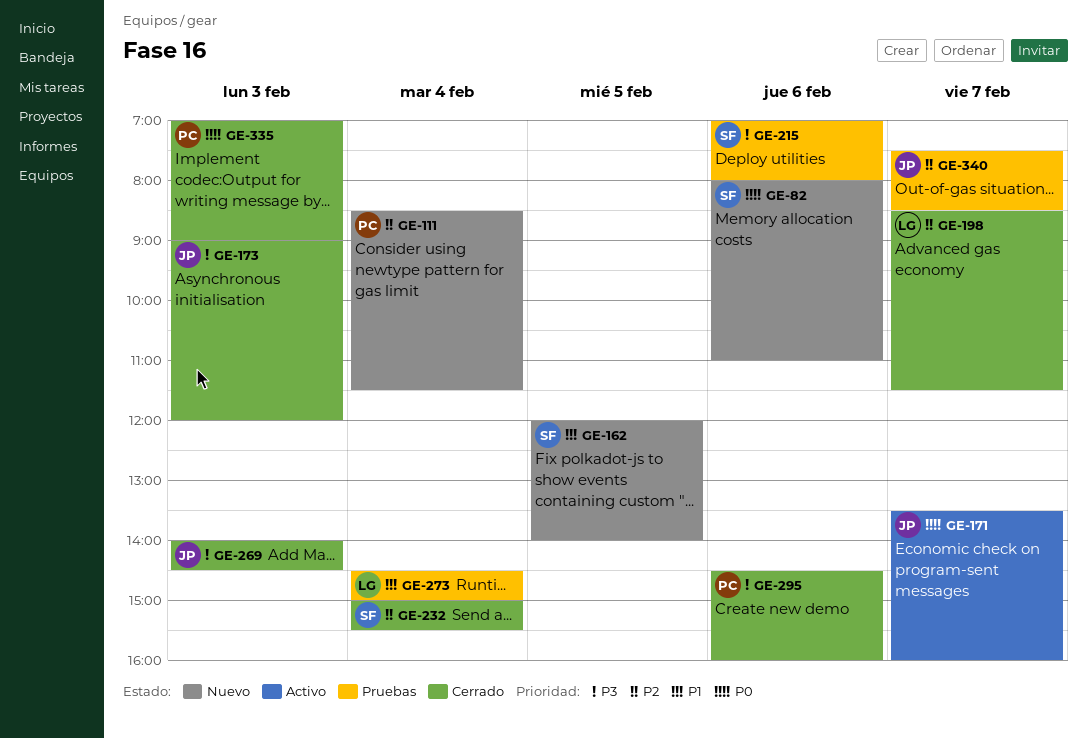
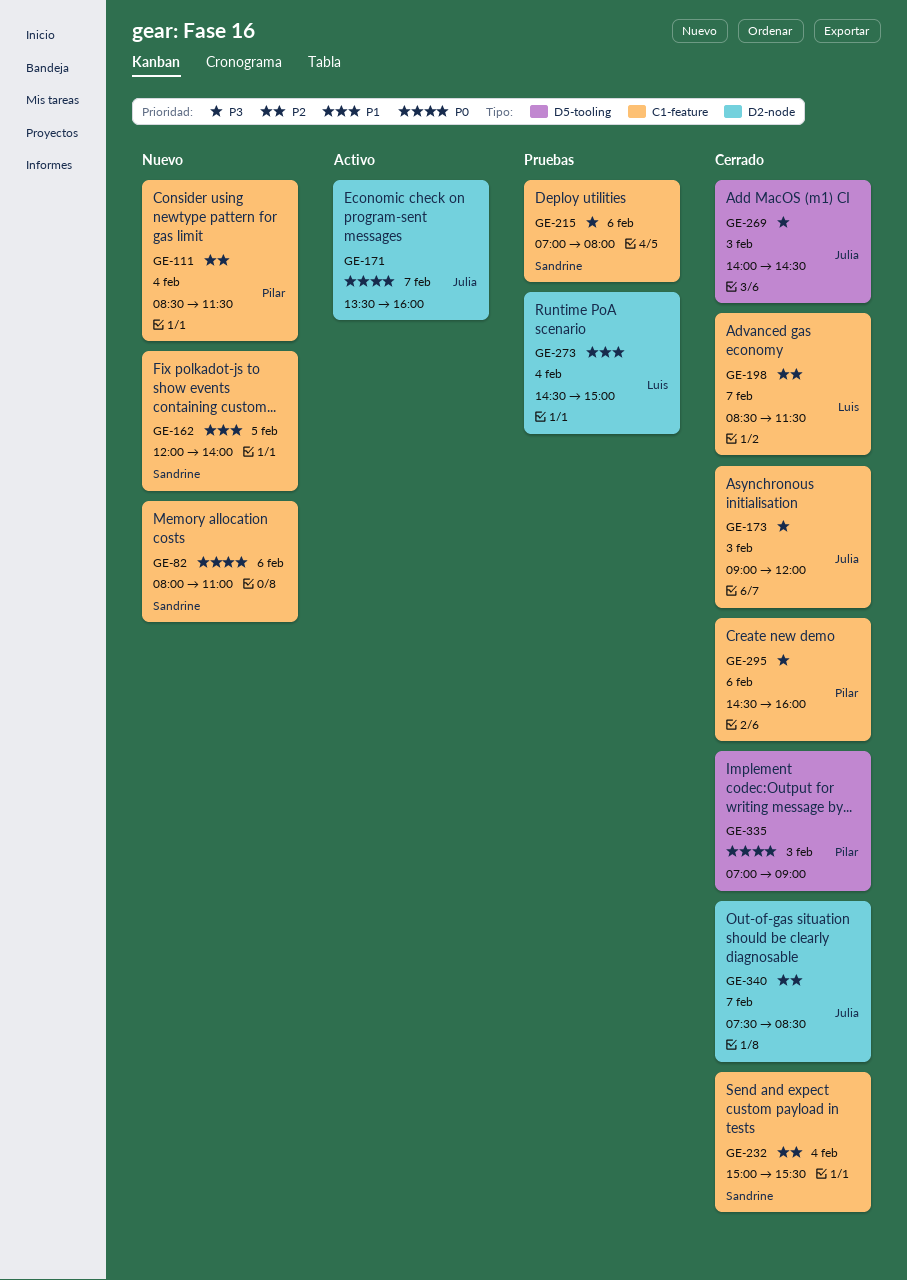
GE-340, status: Pruebas -> Cerrado

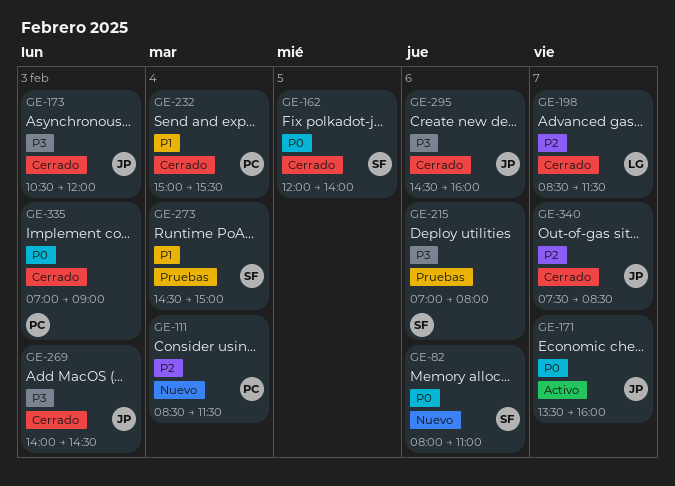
GE-162, status: Nuevo -> Cerrado
GE-162, priority: P1 -> P0
GE-173, begins: 09:00 -> 10:30
GE-232, owner: Sandrine -> Pilar
GE-232, priority: P2 -> P1
GE-273, owner: Luis -> Sandrine
GE-295, owner: Pilar -> Julia

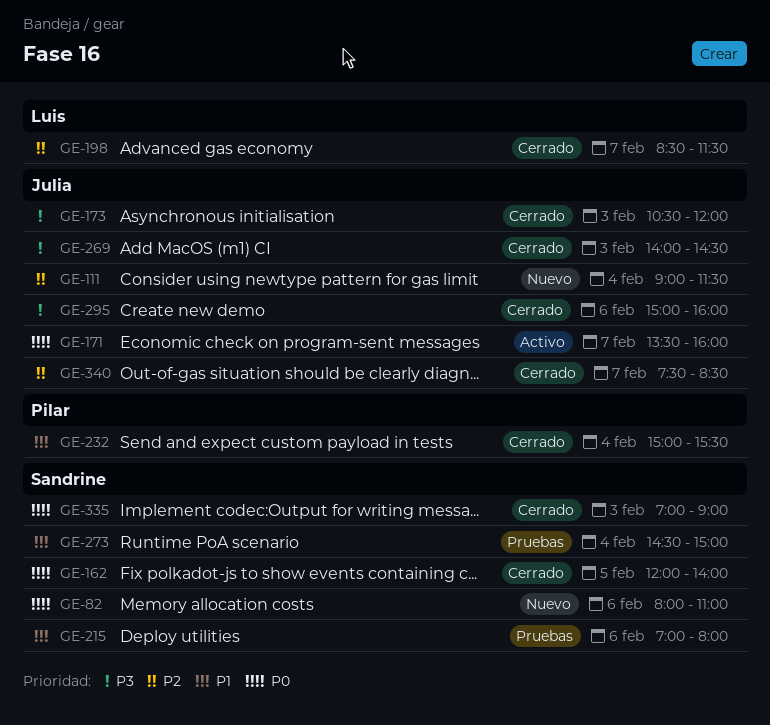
GE-111, owner: Pilar -> Julia
GE-111, begins: 08:30 -> 09:00
GE-215, priority: P3 -> P1
GE-295, begins: 14:30 -> 15:00
GE-335, owner: Pilar -> Sandrine

